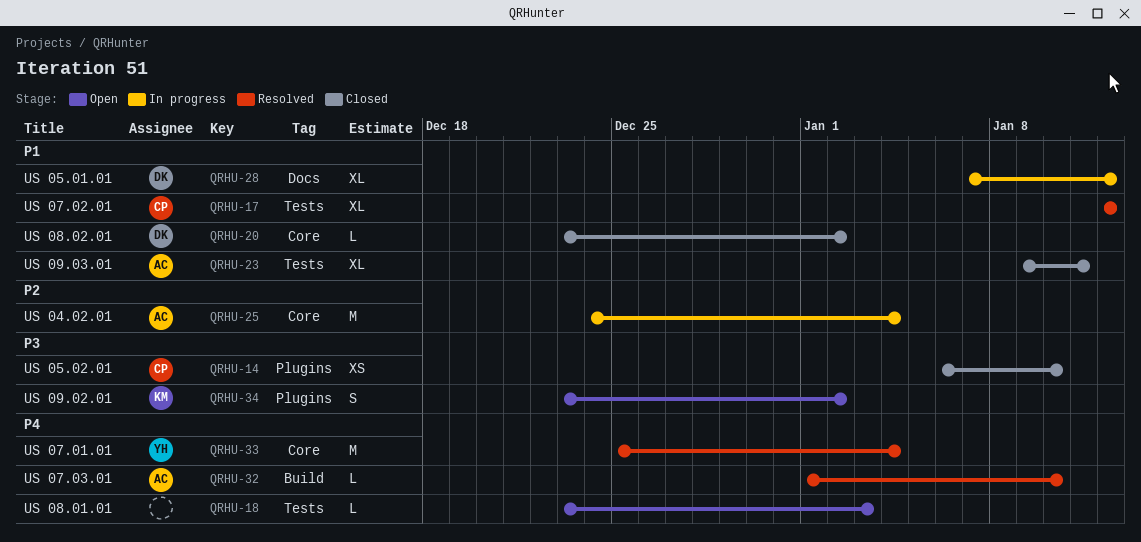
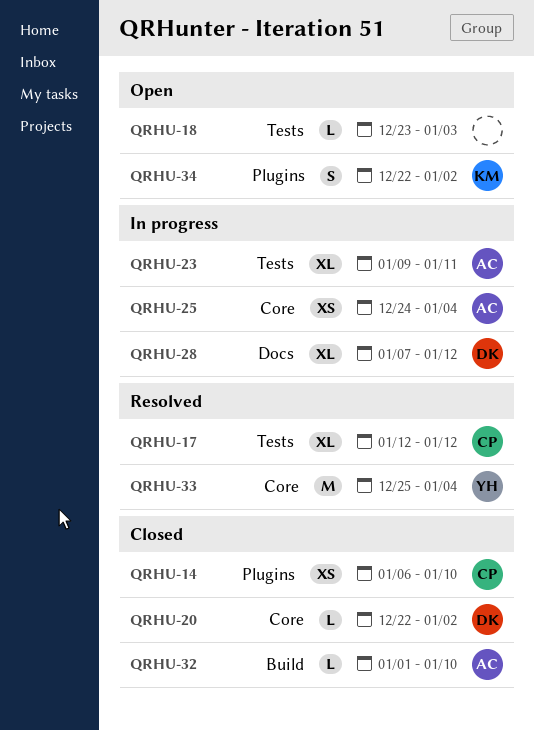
QRHU-20, start: Dec 23 -> Dec 22
QRHU-23, status: Closed -> In progress
QRHU-25, estimate: M -> XS
QRHU-32, status: Resolved -> Closed
QRHU-34, start: Dec 23 -> Dec 22

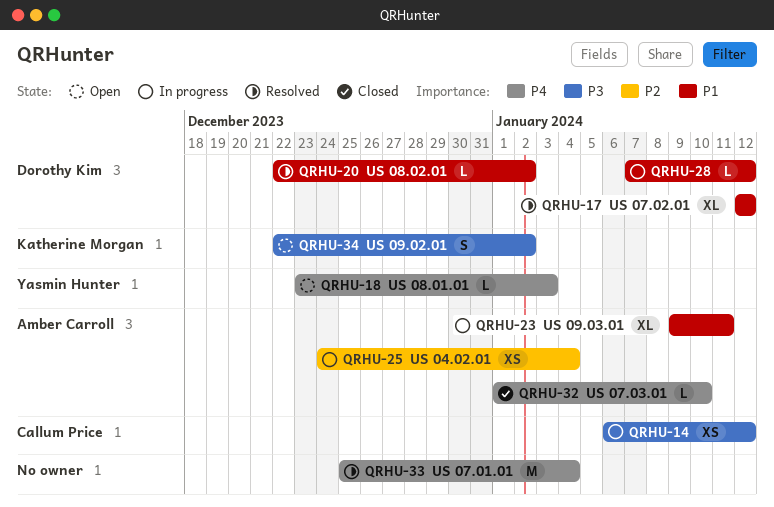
QRHU-14, status: Closed -> In progress
QRHU-14, due: Jan 10 -> Jan 12
QRHU-17, owner: Callum Price -> Dorothy Kim
QRHU-18, owner: none -> Yasmin Hunter
QRHU-20, status: Closed -> Resolved
QRHU-28, estimate: XL -> L
QRHU-33, owner: Yasmin Hunter -> none

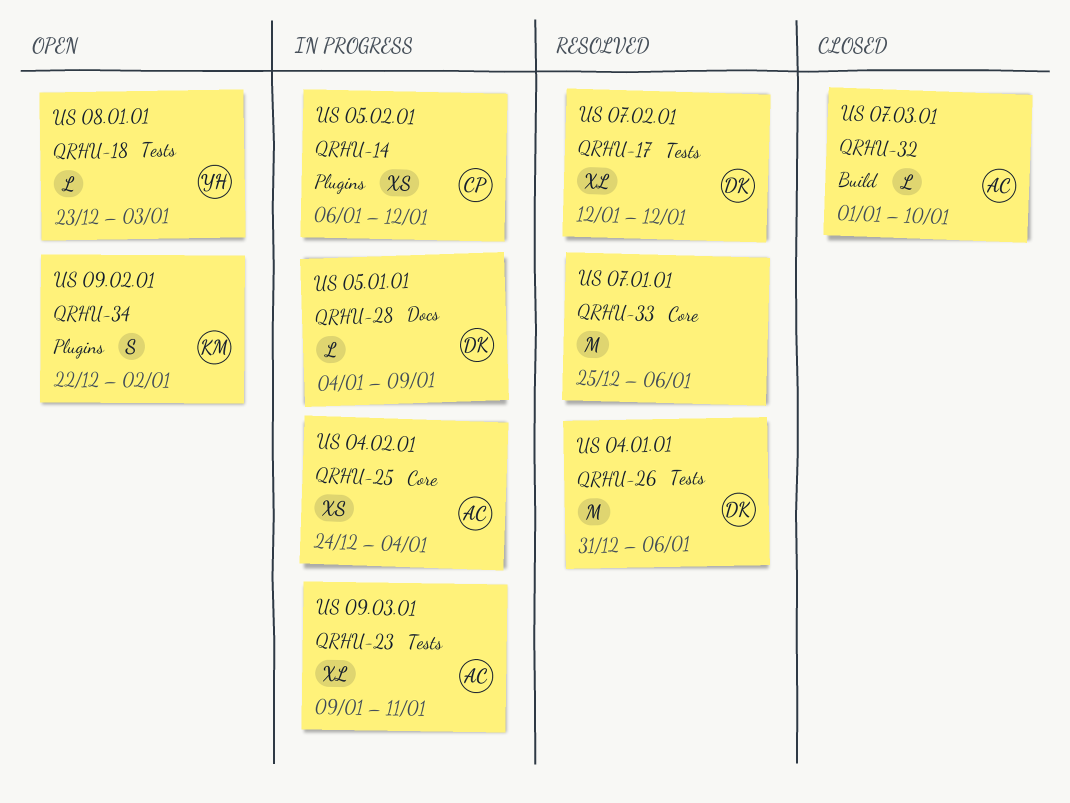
QRHU-20: present -> none
QRHU-26: none -> present
QRHU-28, start: Jan 7 -> Jan 4
QRHU-28, due: Jan 12 -> Jan 9
QRHU-33, due: Jan 4 -> Jan 6

